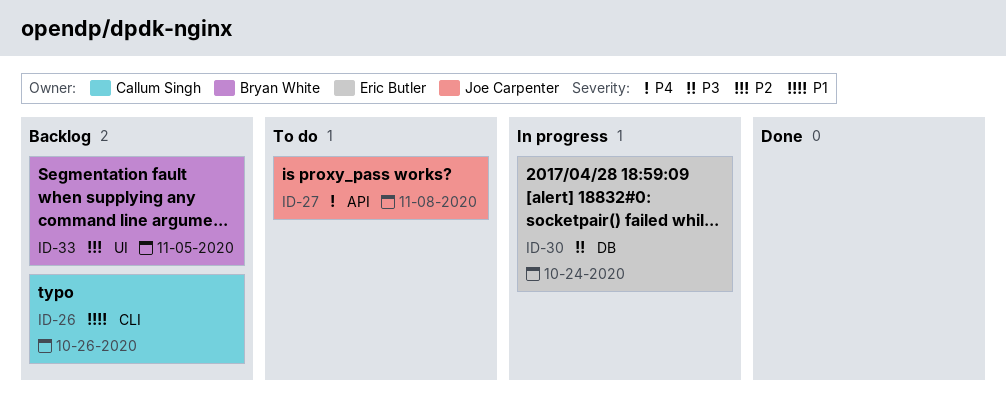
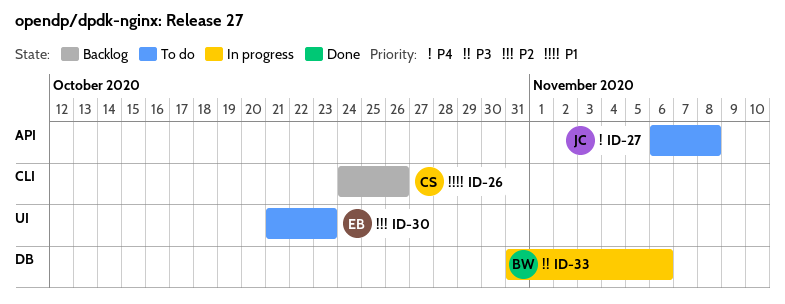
ID-30, status: In progress -> To do
ID-30, priority: P3 -> P2
ID-30, label: DB -> UI
ID-30, due: Oct 24 -> Oct 23
ID-33, status: Backlog -> In progress
ID-33, priority: P2 -> P3
ID-33, label: UI -> DB
ID-33, due: Nov 5 -> Nov 6

